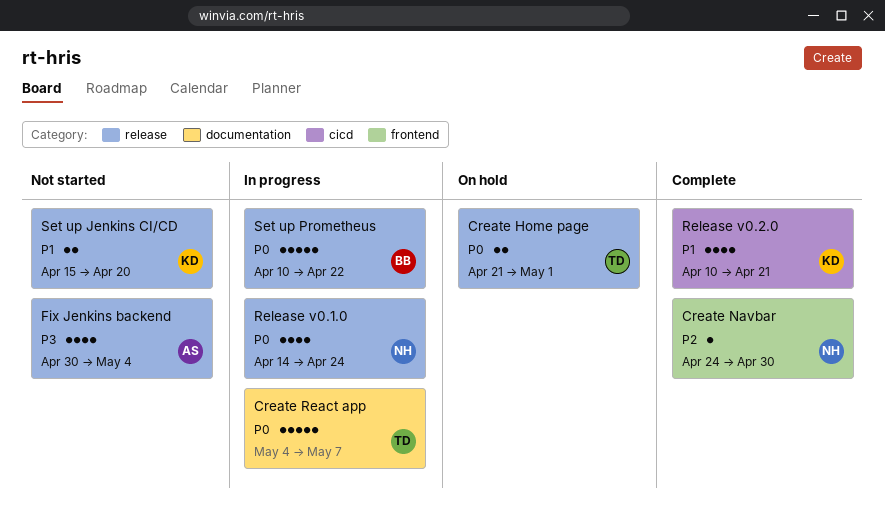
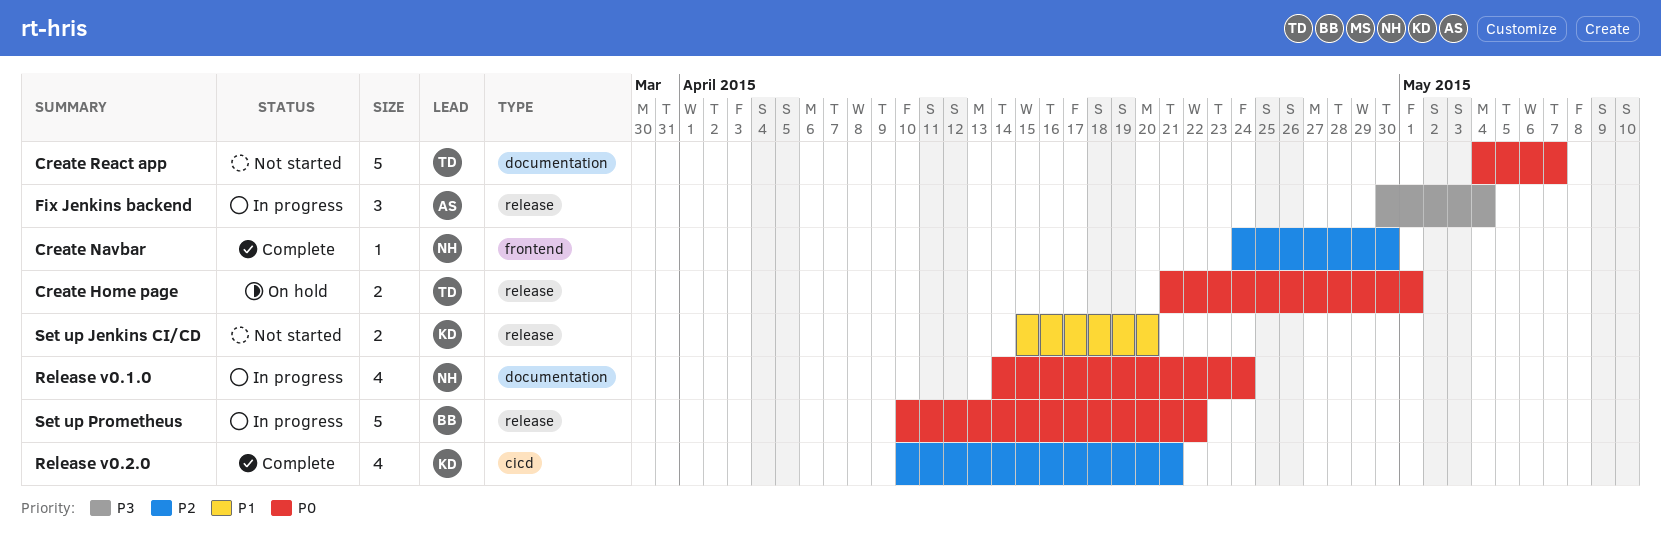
Create React app, status: In progress -> Not started
Fix Jenkins backend, status: Not started -> In progress
Fix Jenkins backend, estimate: 4 -> 3
Release v0.1.0, label: release -> documentation
Release v0.2.0, priority: P1 -> P2

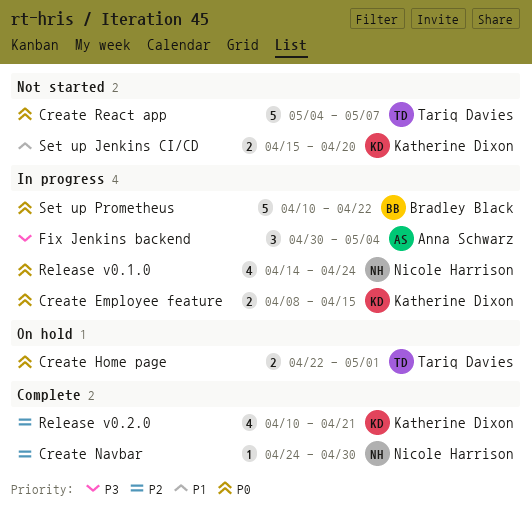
Create Employee feature: none -> present
Create Home page, start: Apr 21 -> Apr 22

